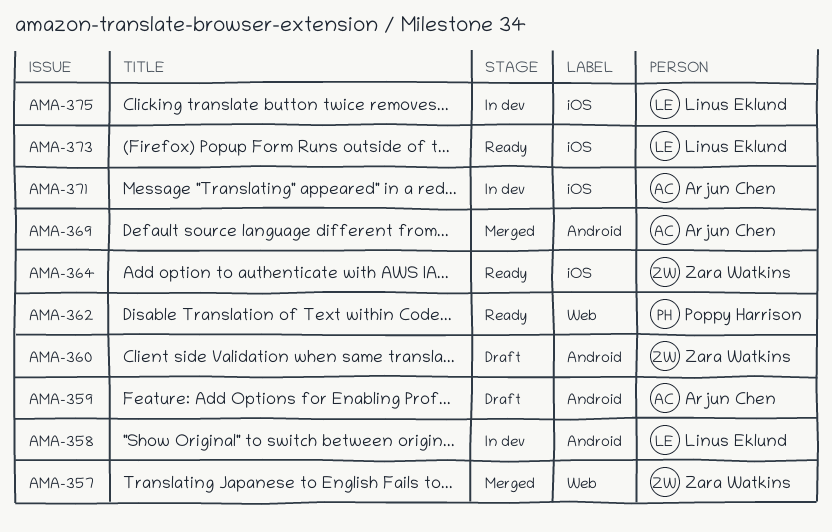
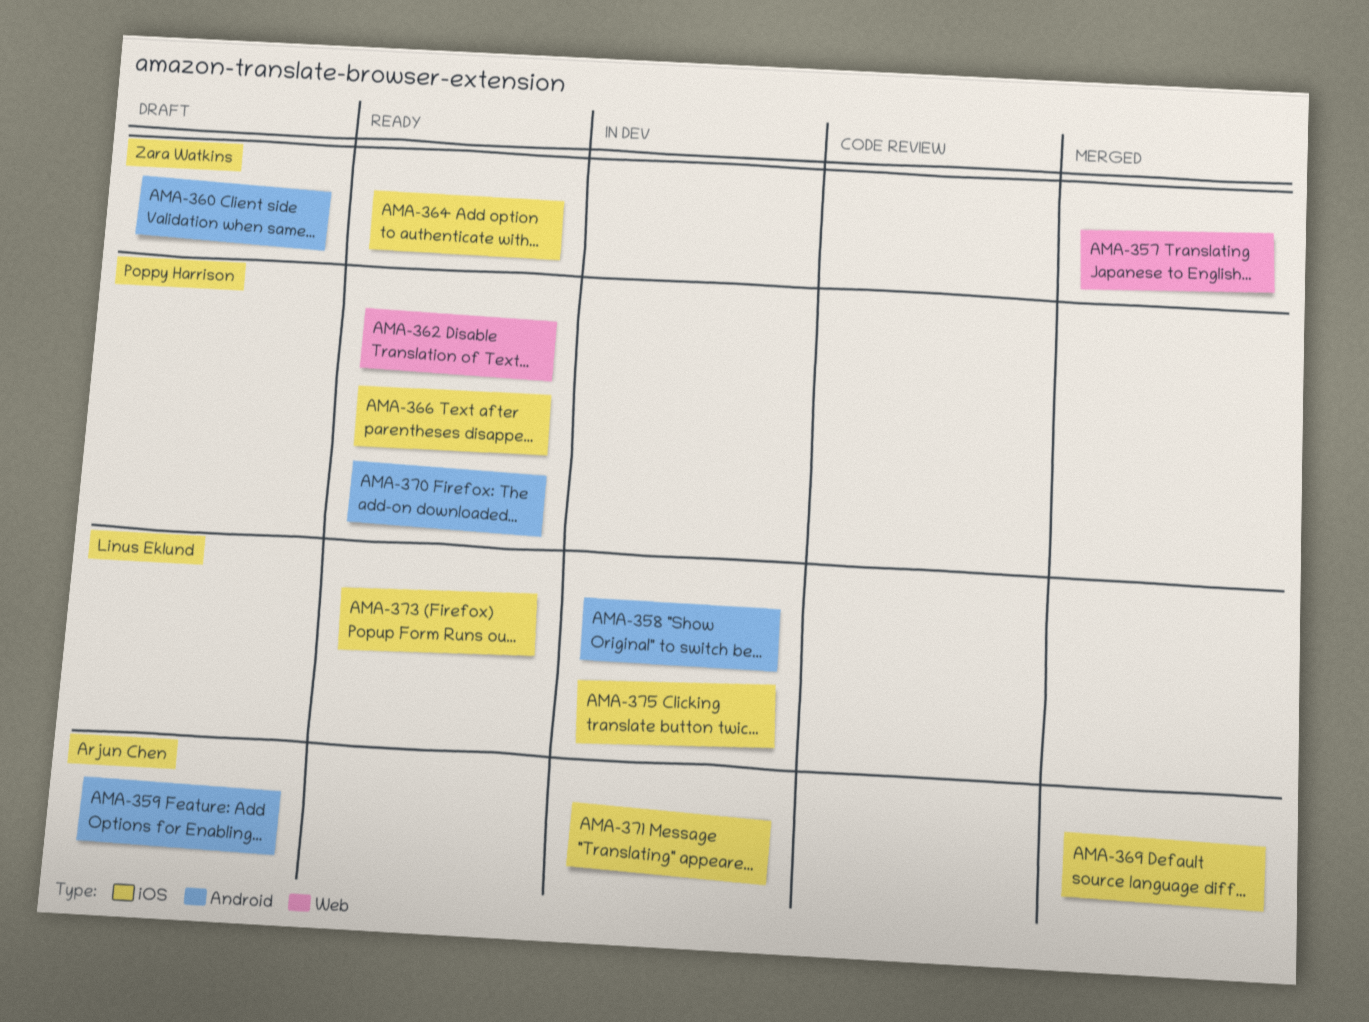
AMA-366: none -> present
AMA-369, label: Android -> iOS
AMA-370: none -> present

